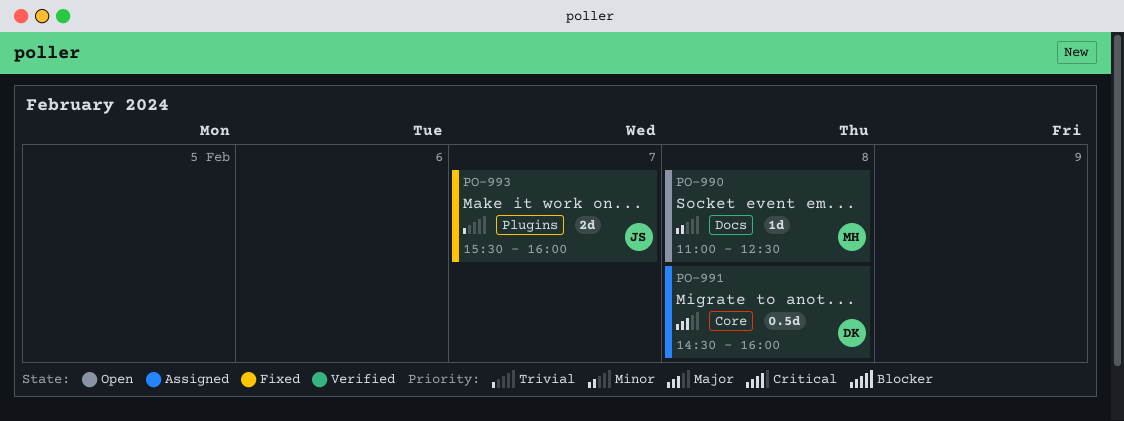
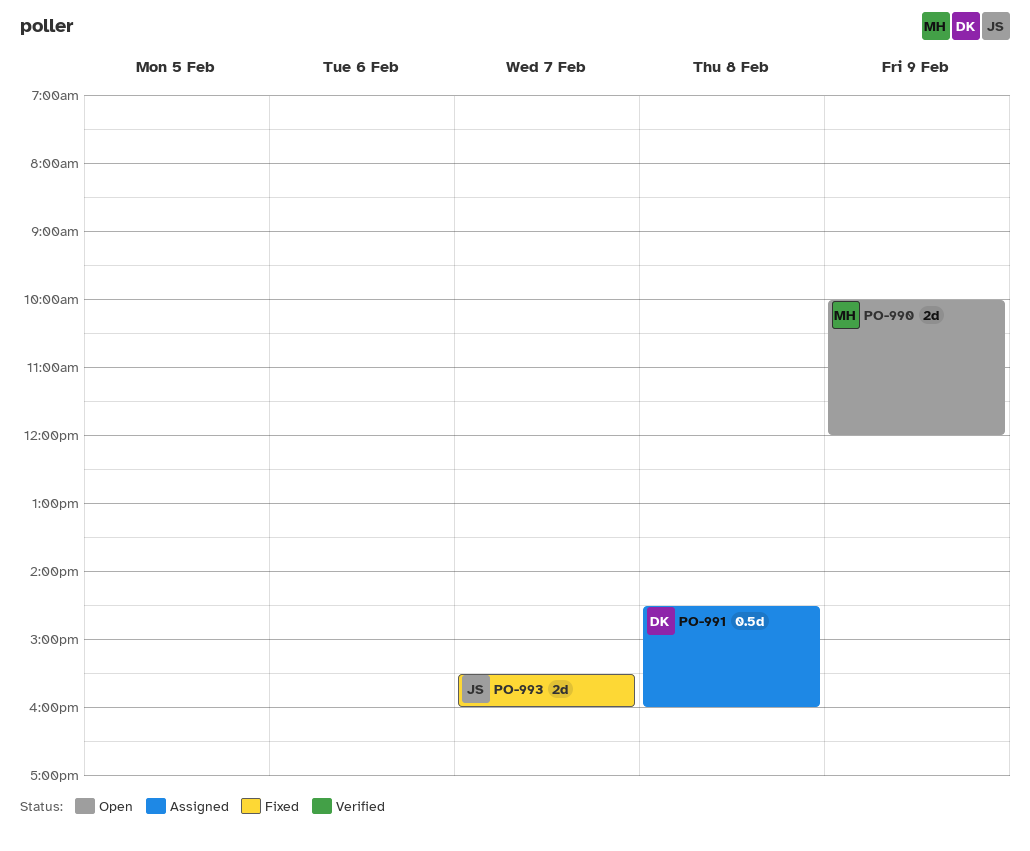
PO-990, estimate: 1d -> 2d
PO-990, day: Feb 8 -> Feb 9
PO-990, begins: 11:00 -> 10:00
PO-990, ends: 12:30 -> 12:00

